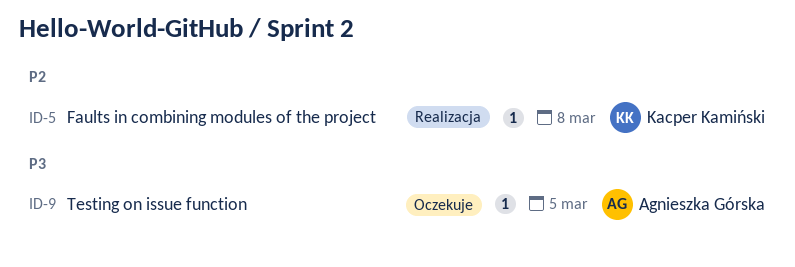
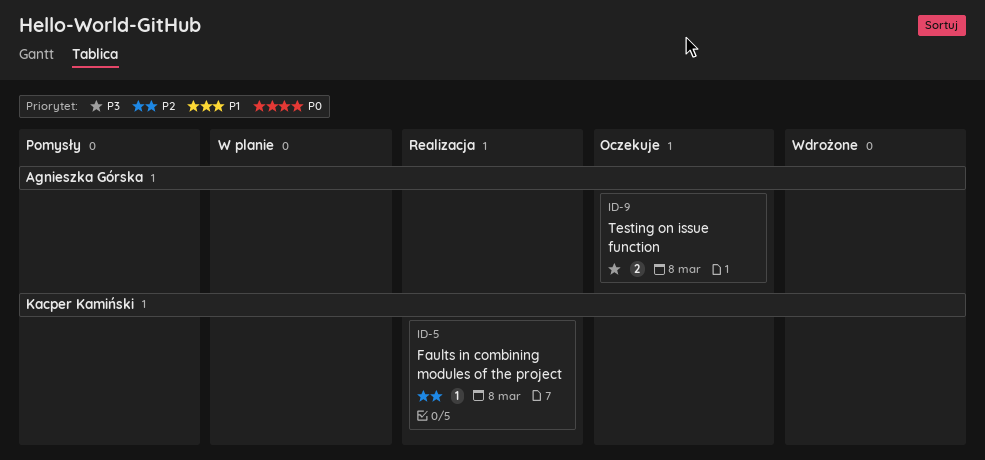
ID-9, estimate: 1 -> 2
ID-9, due: Mar 5 -> Mar 8

